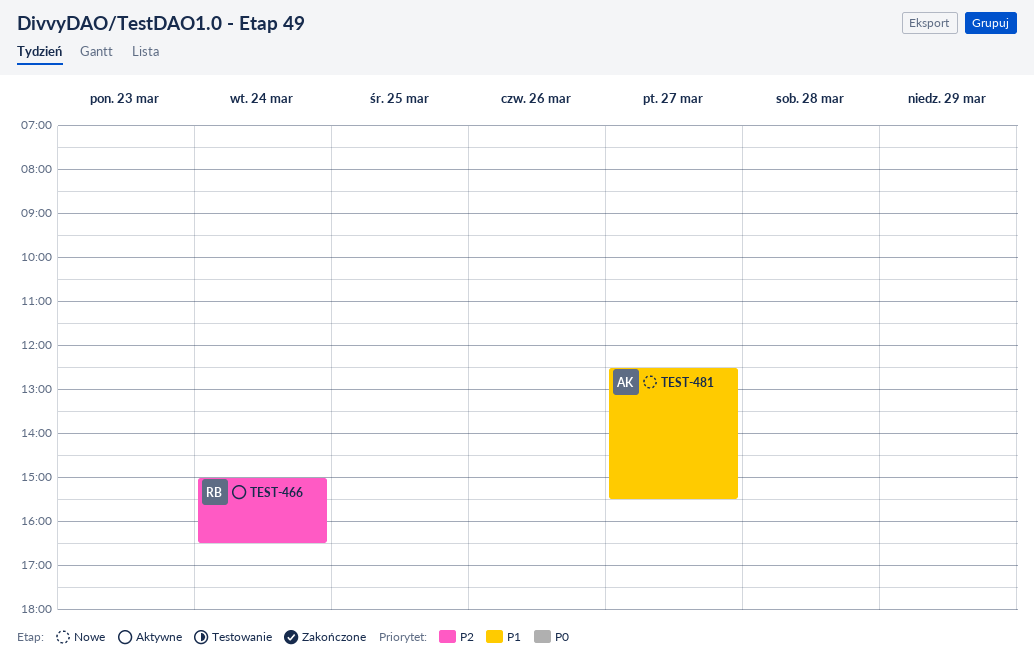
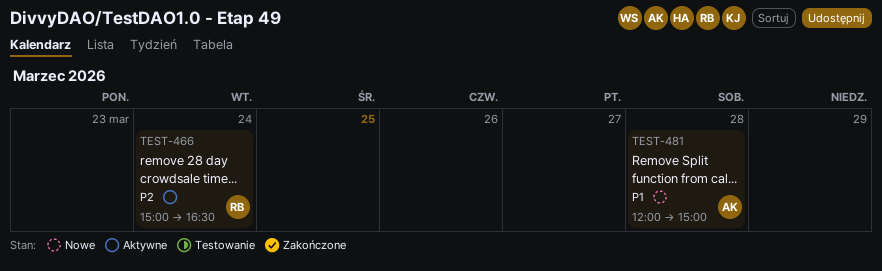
TEST-481, day: Mar 27 -> Mar 28
TEST-481, begins: 12:30 -> 12:00
TEST-481, ends: 15:30 -> 15:00

